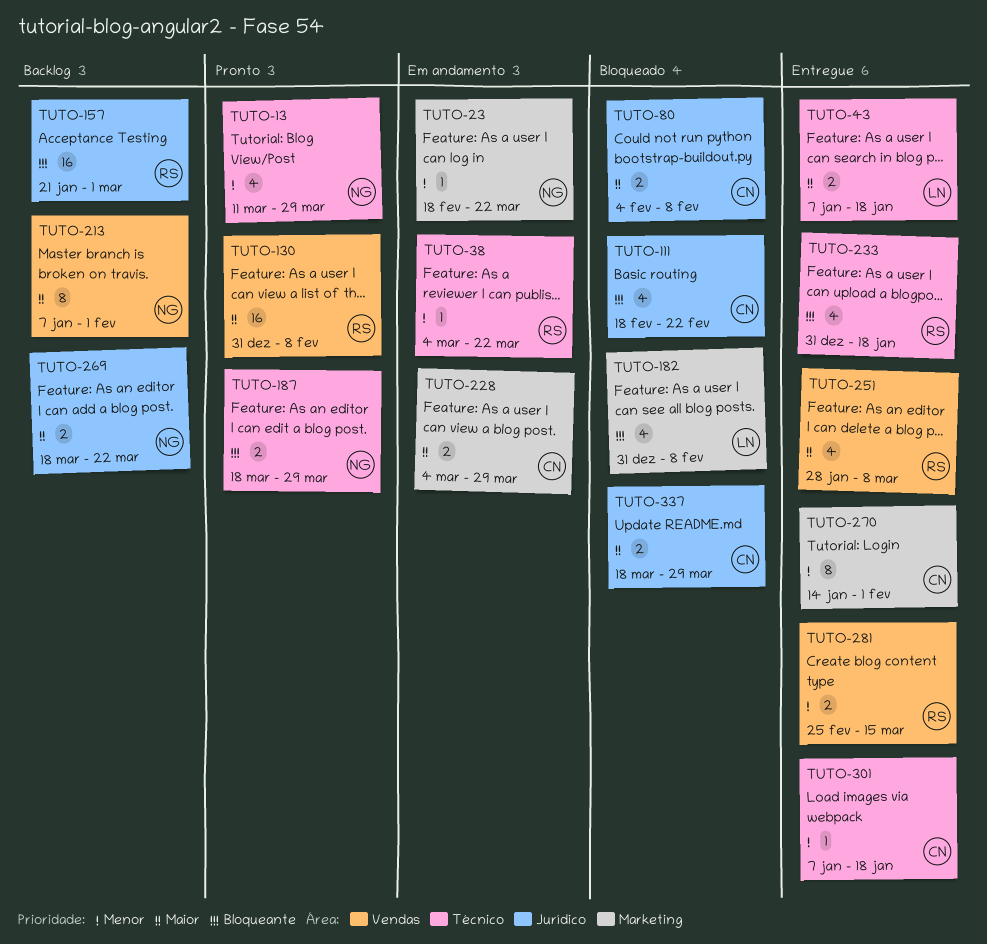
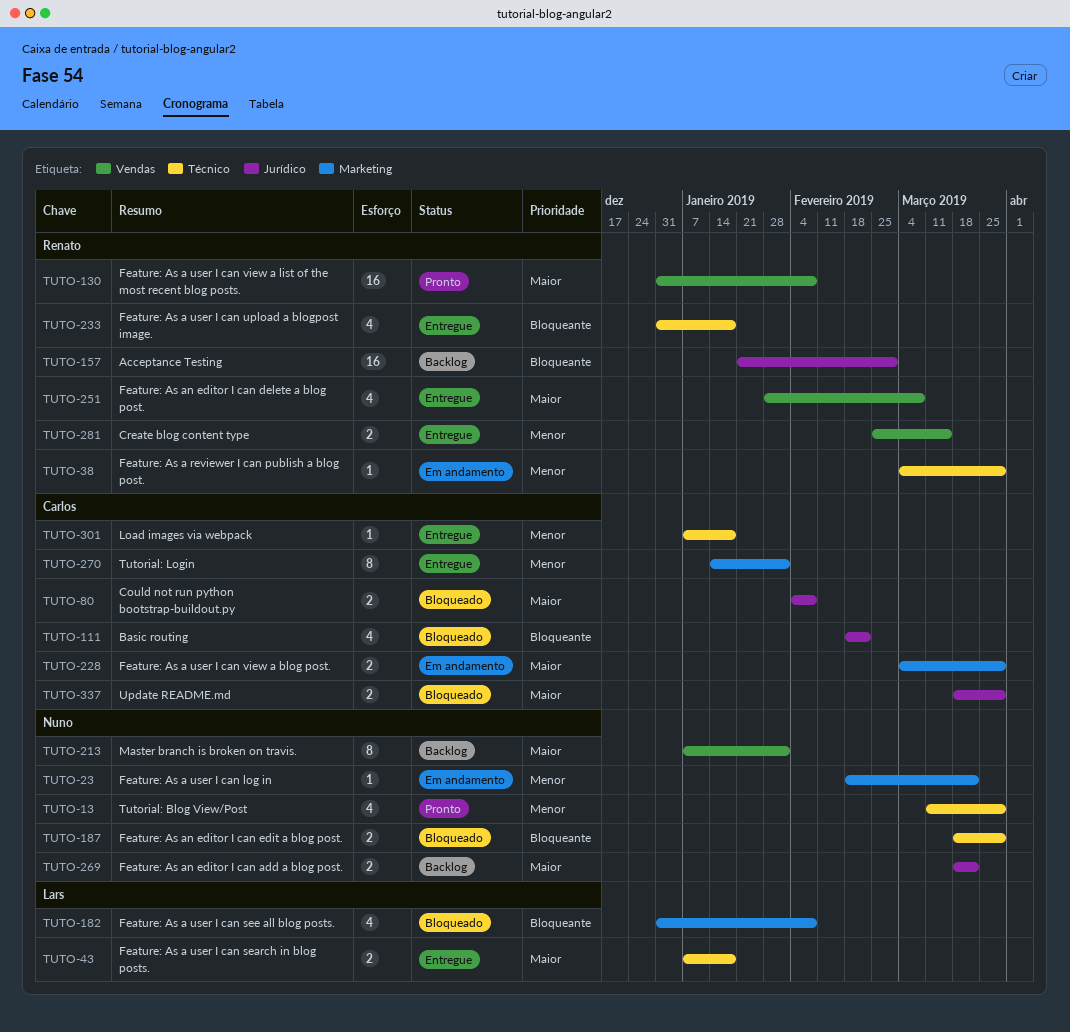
TUTO-38, due: Mar 22 -> Mar 29
TUTO-187, status: Pronto -> Bloqueado

